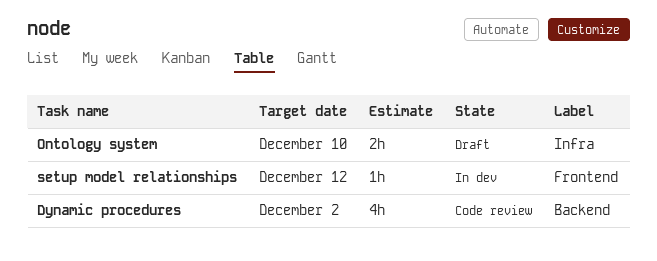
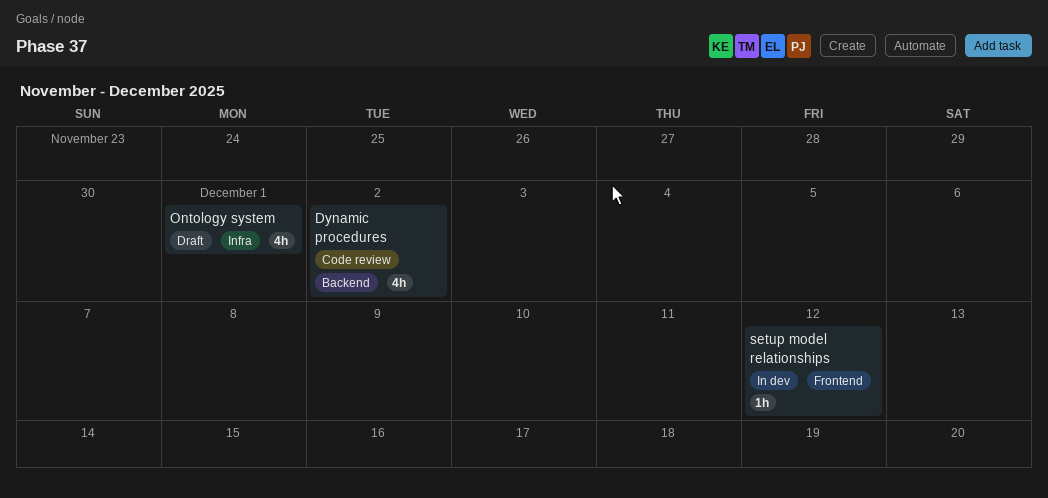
Ontology system, estimate: 2h -> 4h
Ontology system, due: Dec 10 -> Dec 1

